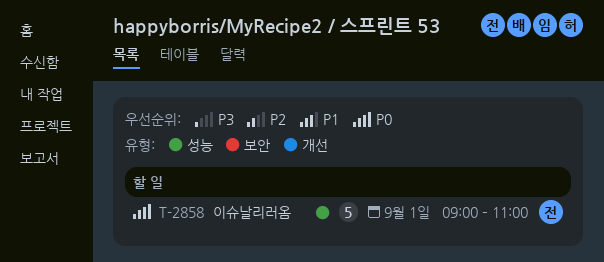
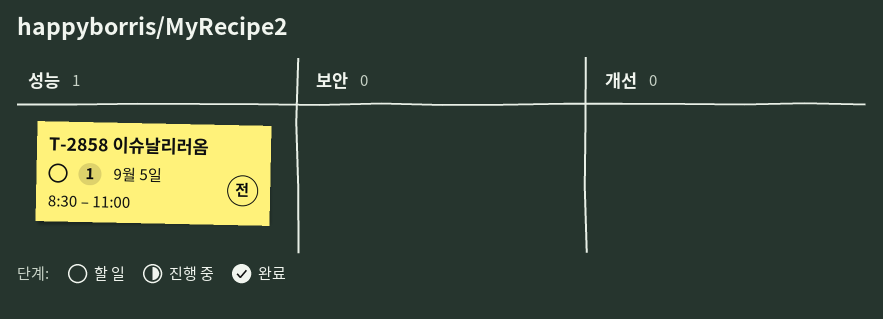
T-2858, estimate: 5 -> 1
T-2858, day: Sep 1 -> Sep 5
T-2858, begins: 09:00 -> 08:30

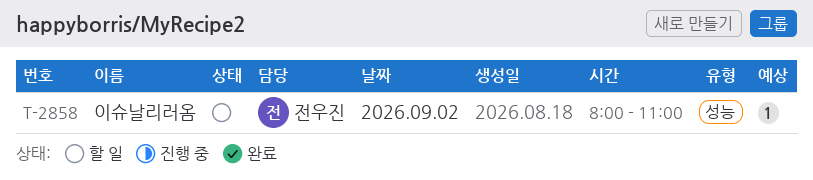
T-2858, day: Sep 5 -> Sep 2
T-2858, begins: 08:30 -> 08:00

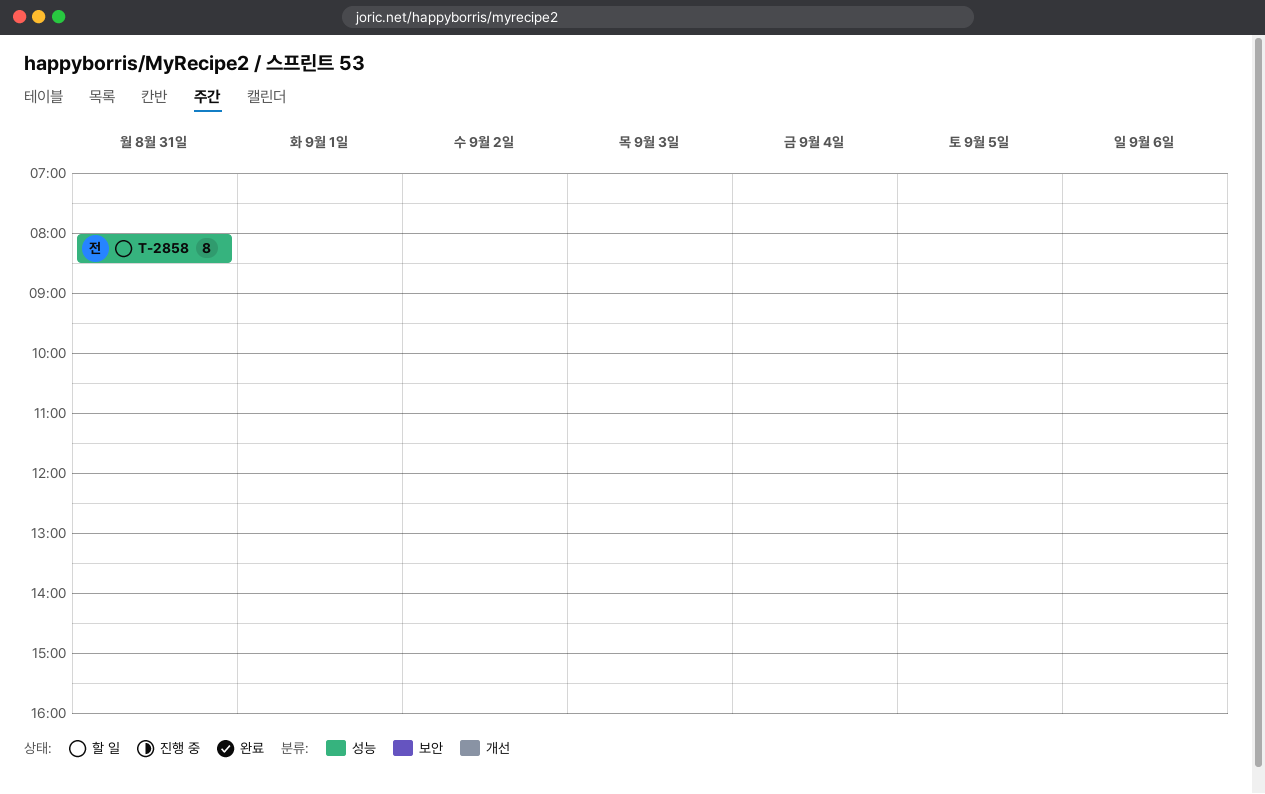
T-2858, estimate: 1 -> 8
T-2858, day: Sep 2 -> Aug 31
T-2858, ends: 11:00 -> 08:30

